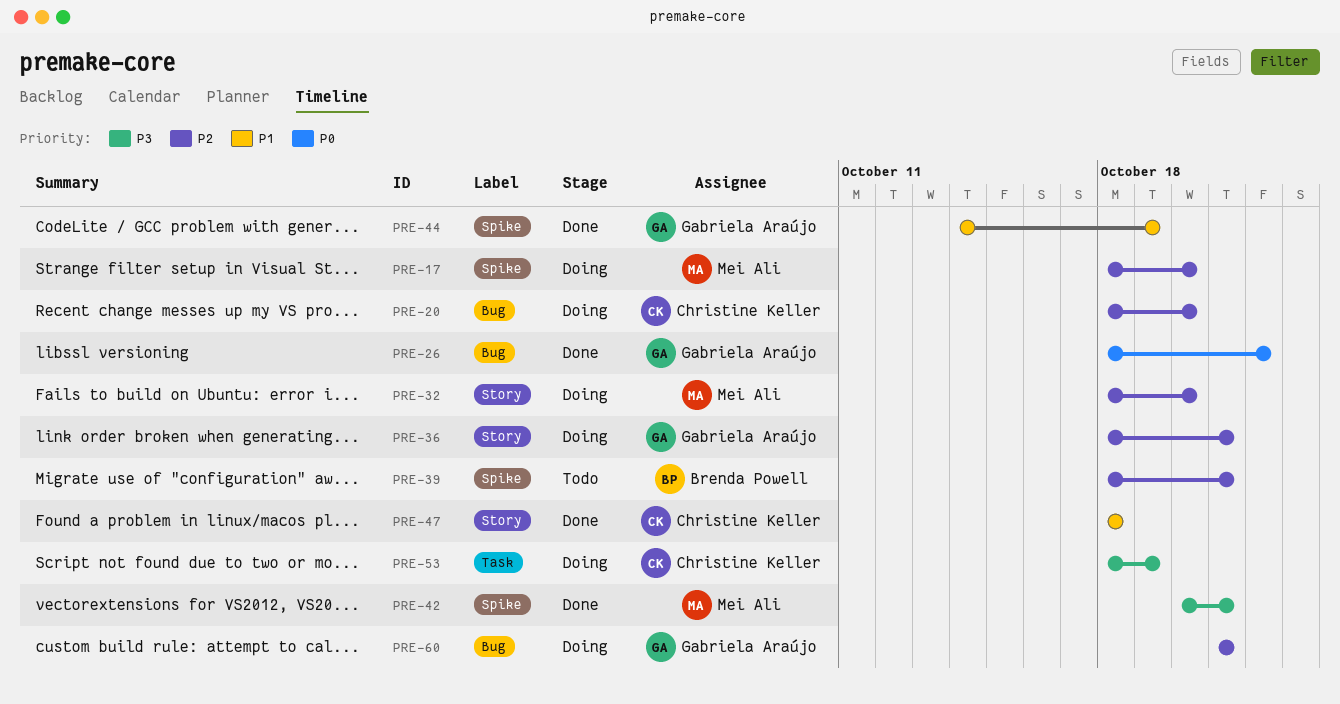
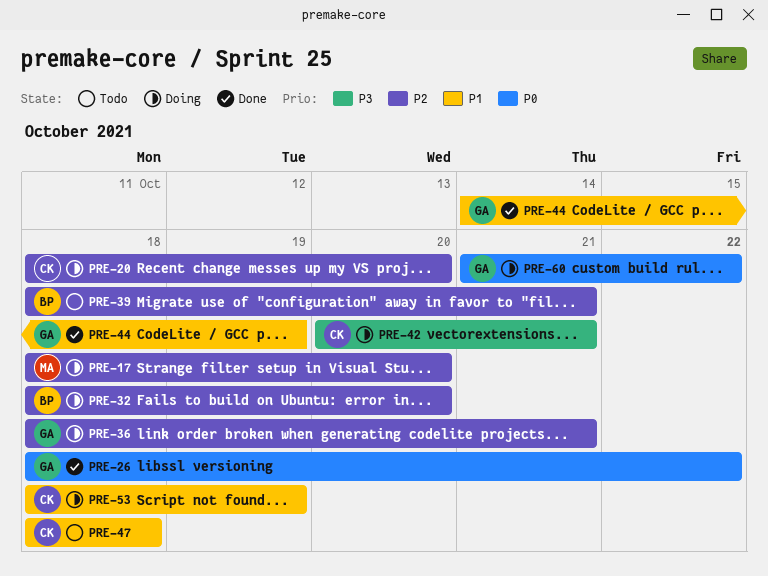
PRE-32, owner: Mei Ali -> Brenda Powell
PRE-42, status: Done -> Doing
PRE-42, owner: Mei Ali -> Christine Keller
PRE-47, status: Done -> Todo
PRE-53, priority: P3 -> P1
PRE-60, priority: P2 -> P0
PRE-60, due: Oct 21 -> Oct 22

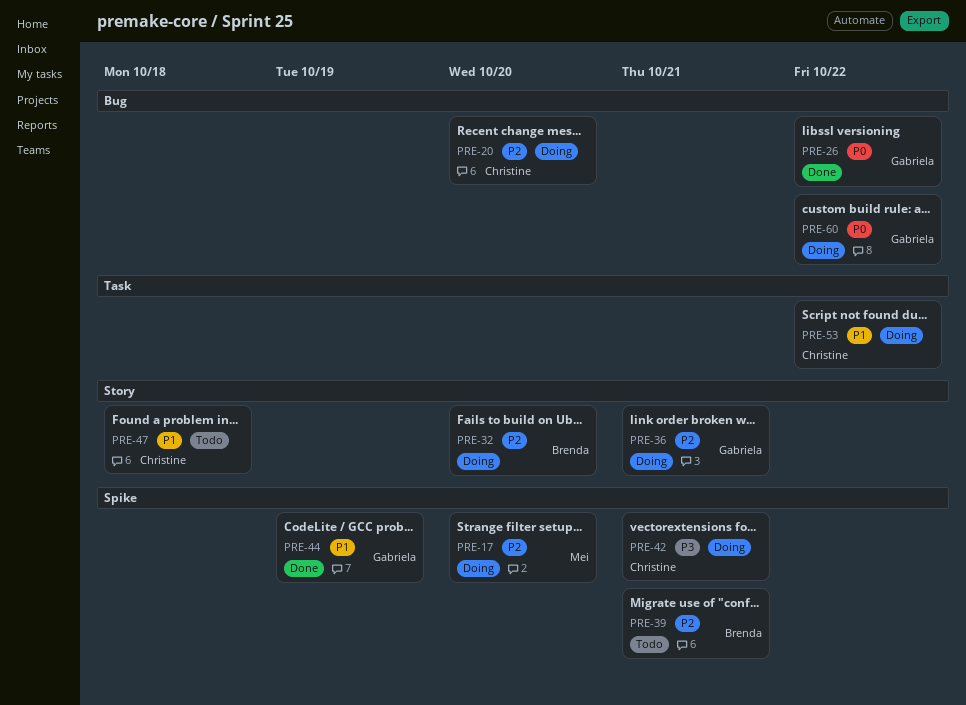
PRE-53, due: Oct 19 -> Oct 22

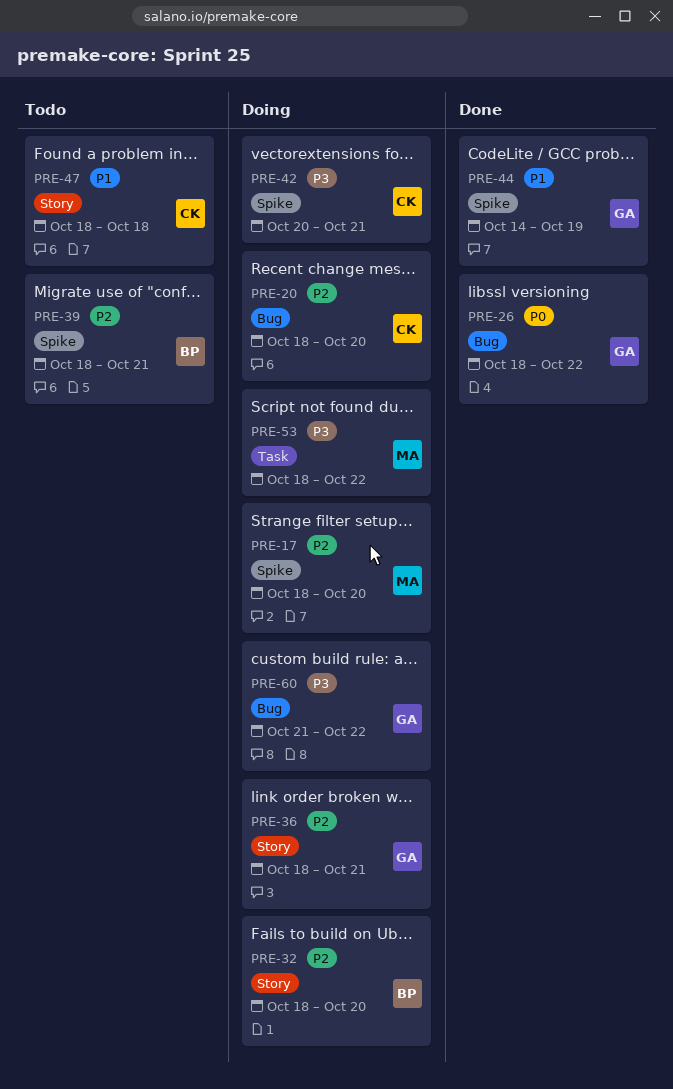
PRE-53, owner: Christine -> Mei
PRE-53, priority: P1 -> P3
PRE-60, priority: P0 -> P3

